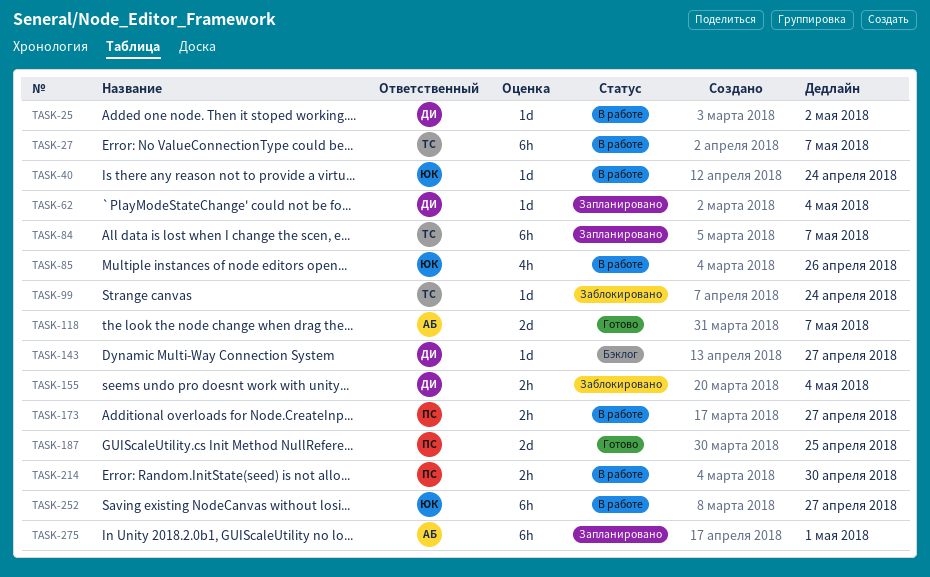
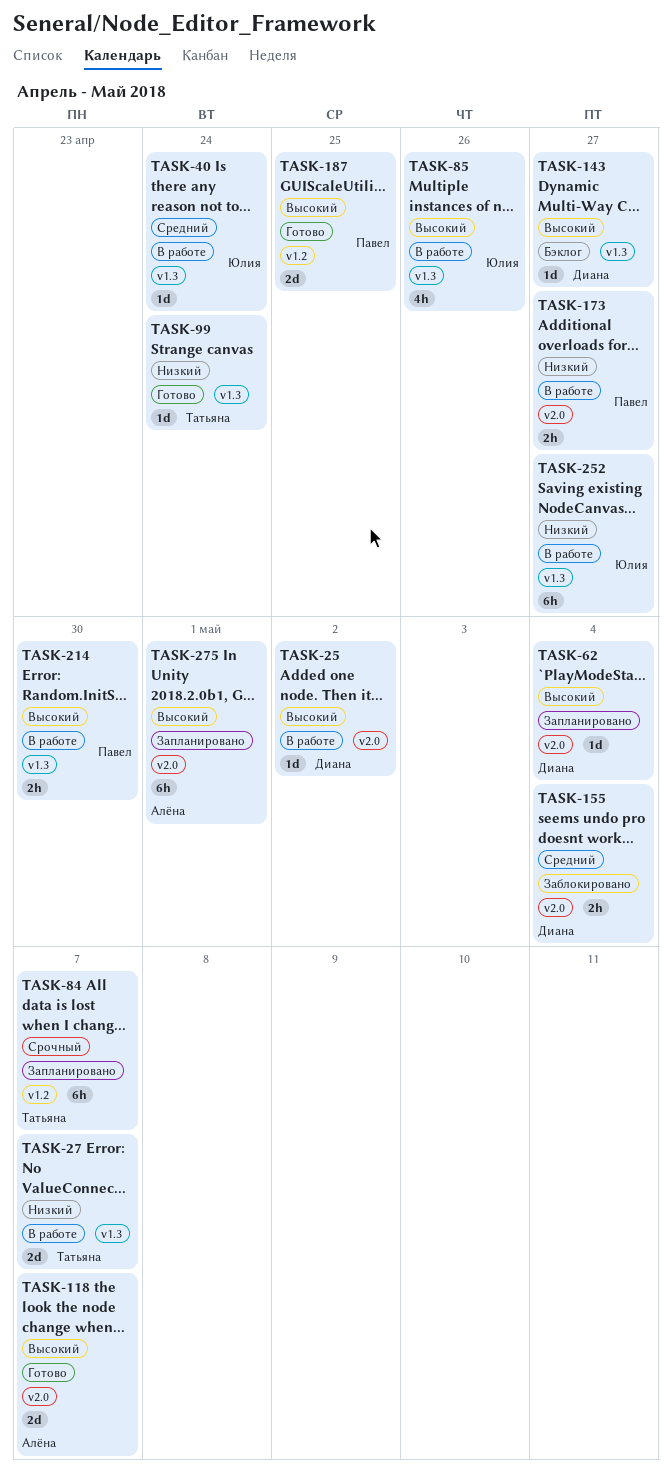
TASK-27, estimate: 6h -> 2d
TASK-99, status: Заблокировано -> Готово

